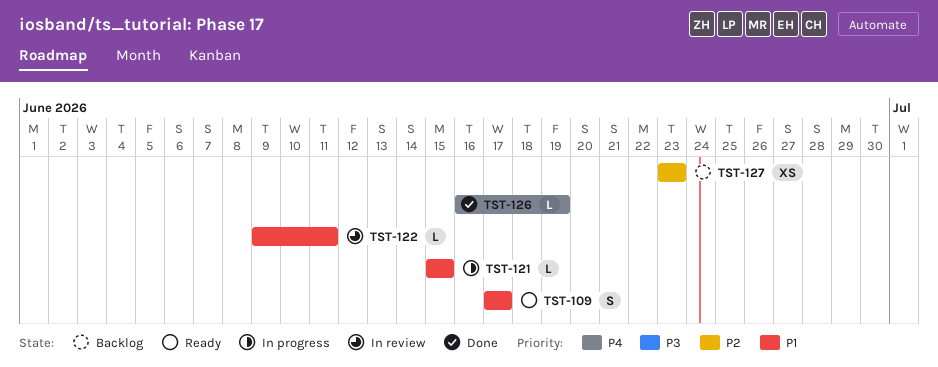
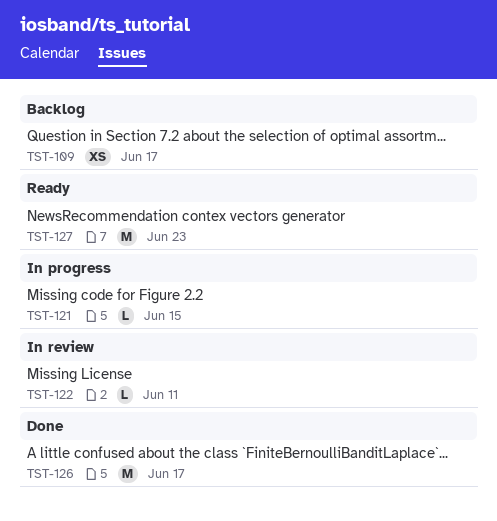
TST-109, status: Ready -> Backlog
TST-109, estimate: S -> XS
TST-126, estimate: L -> M
TST-126, due: Jun 19 -> Jun 17
TST-127, status: Backlog -> Ready
TST-127, estimate: XS -> M

